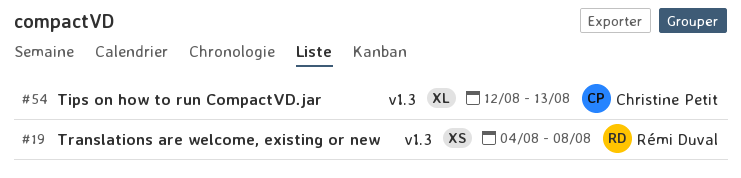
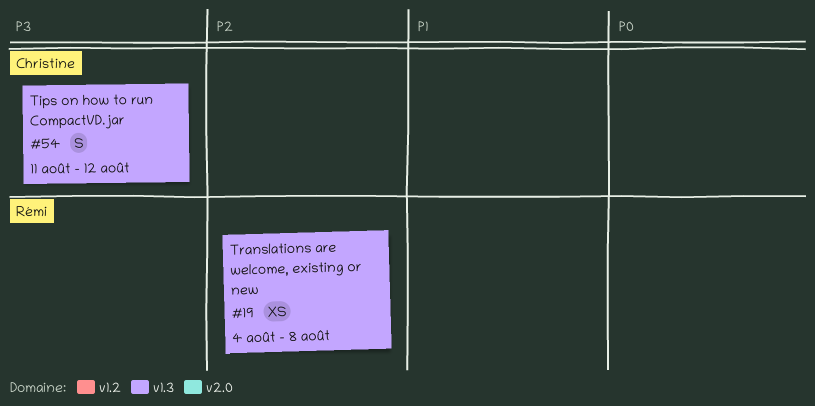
#54, estimate: XL -> S
#54, start: Aug 12 -> Aug 11
#54, due: Aug 13 -> Aug 12

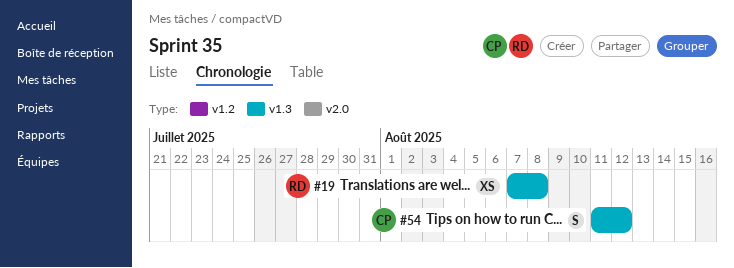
#19, start: Aug 4 -> Aug 7

